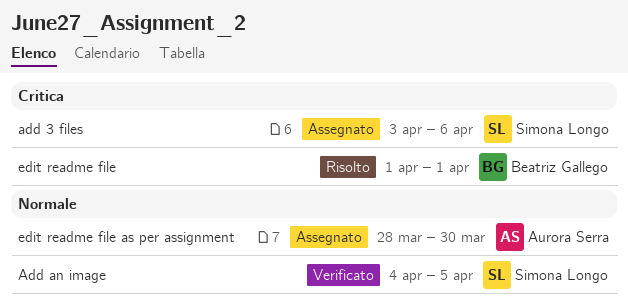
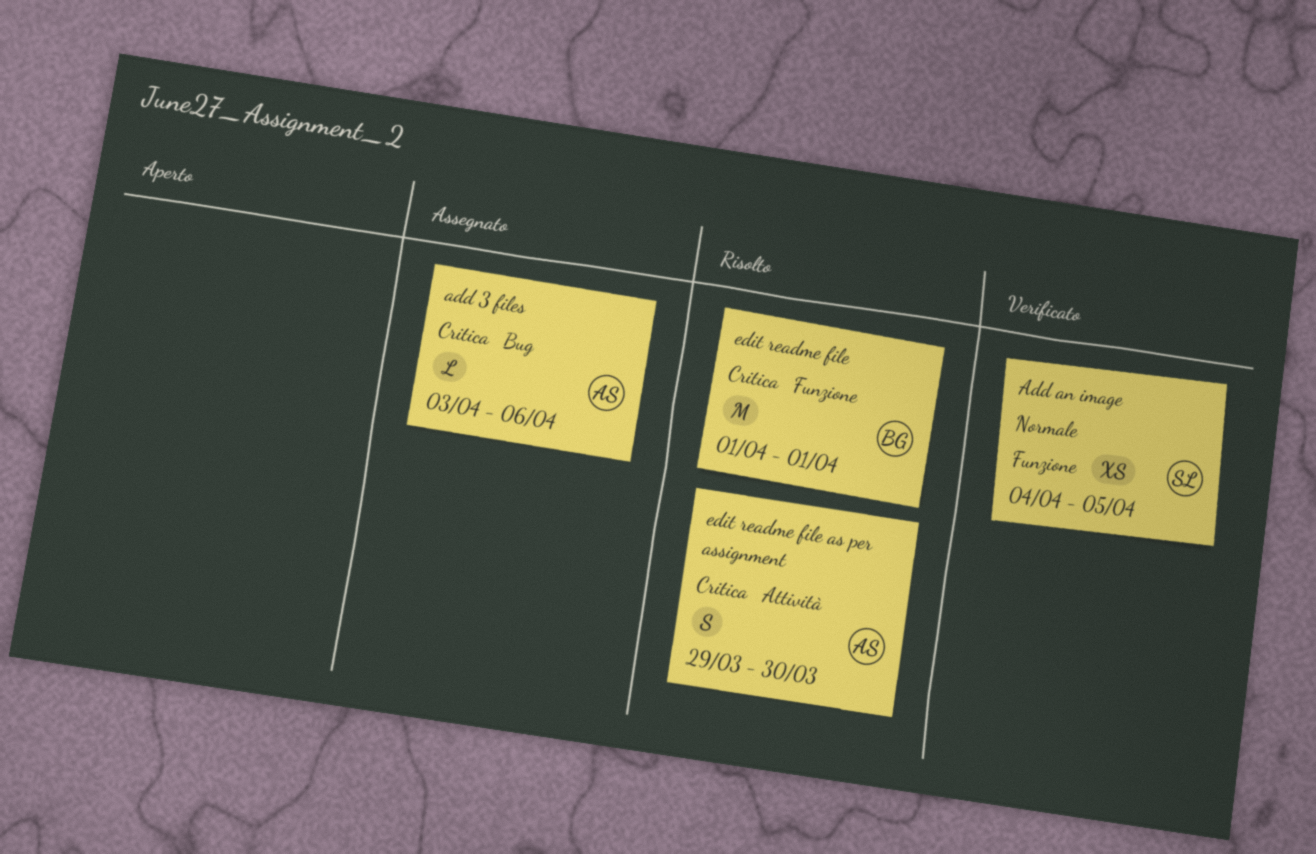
add 3 files, owner: Simona Longo -> Aurora Serra
edit readme file as per assignment, status: Assegnato -> Risolto
edit readme file as per assignment, priority: Normale -> Critica
edit readme file as per assignment, start: Mar 28 -> Mar 29

